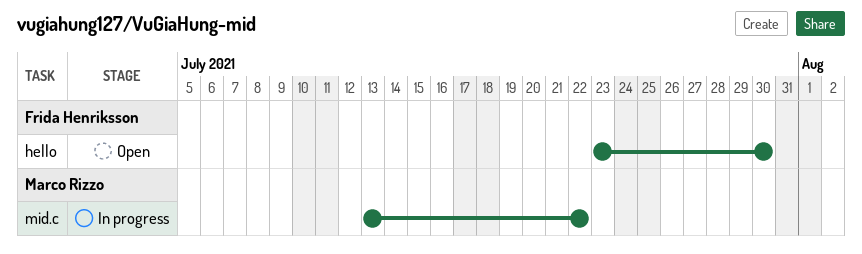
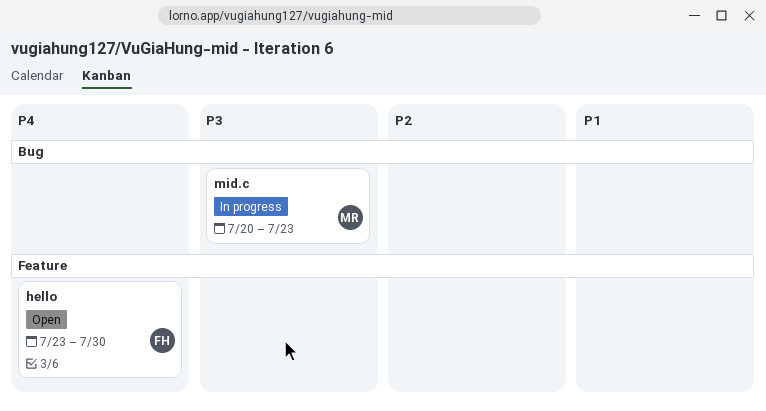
mid.c, start: Jul 13 -> Jul 20
mid.c, due: Jul 22 -> Jul 23

